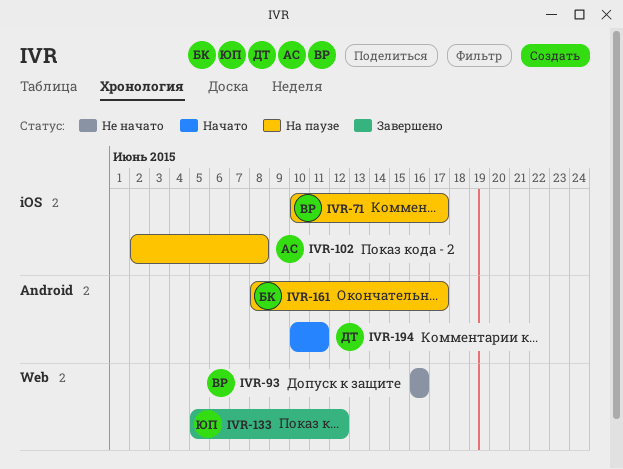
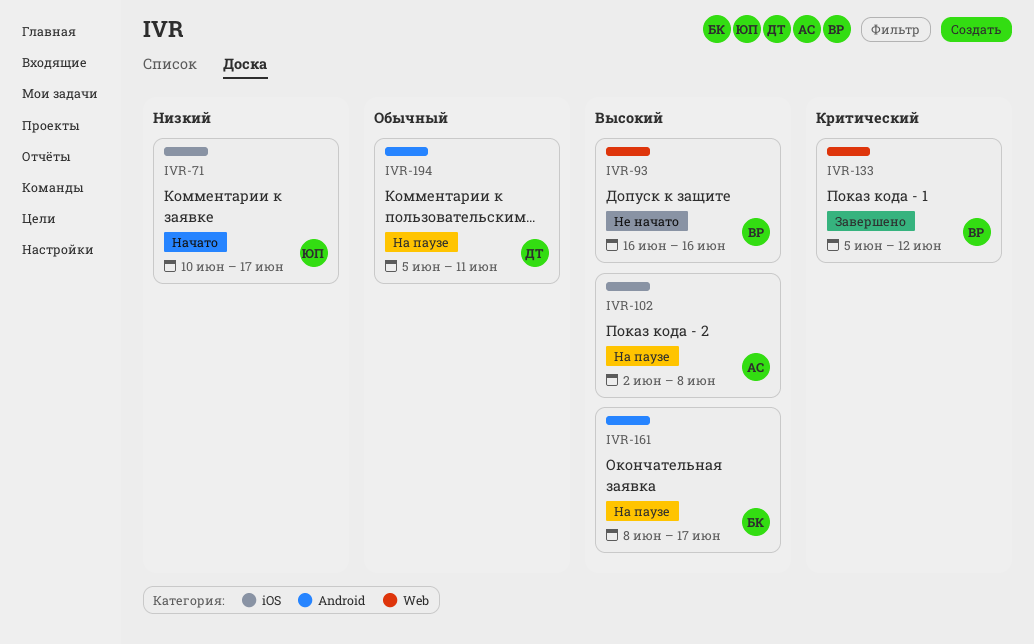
IVR-71, status: На паузе -> Начато
IVR-71, owner: ВР -> ЮП
IVR-133, owner: ЮП -> ВР
IVR-194, status: Начато -> На паузе
IVR-194, start: Jun 10 -> Jun 5

